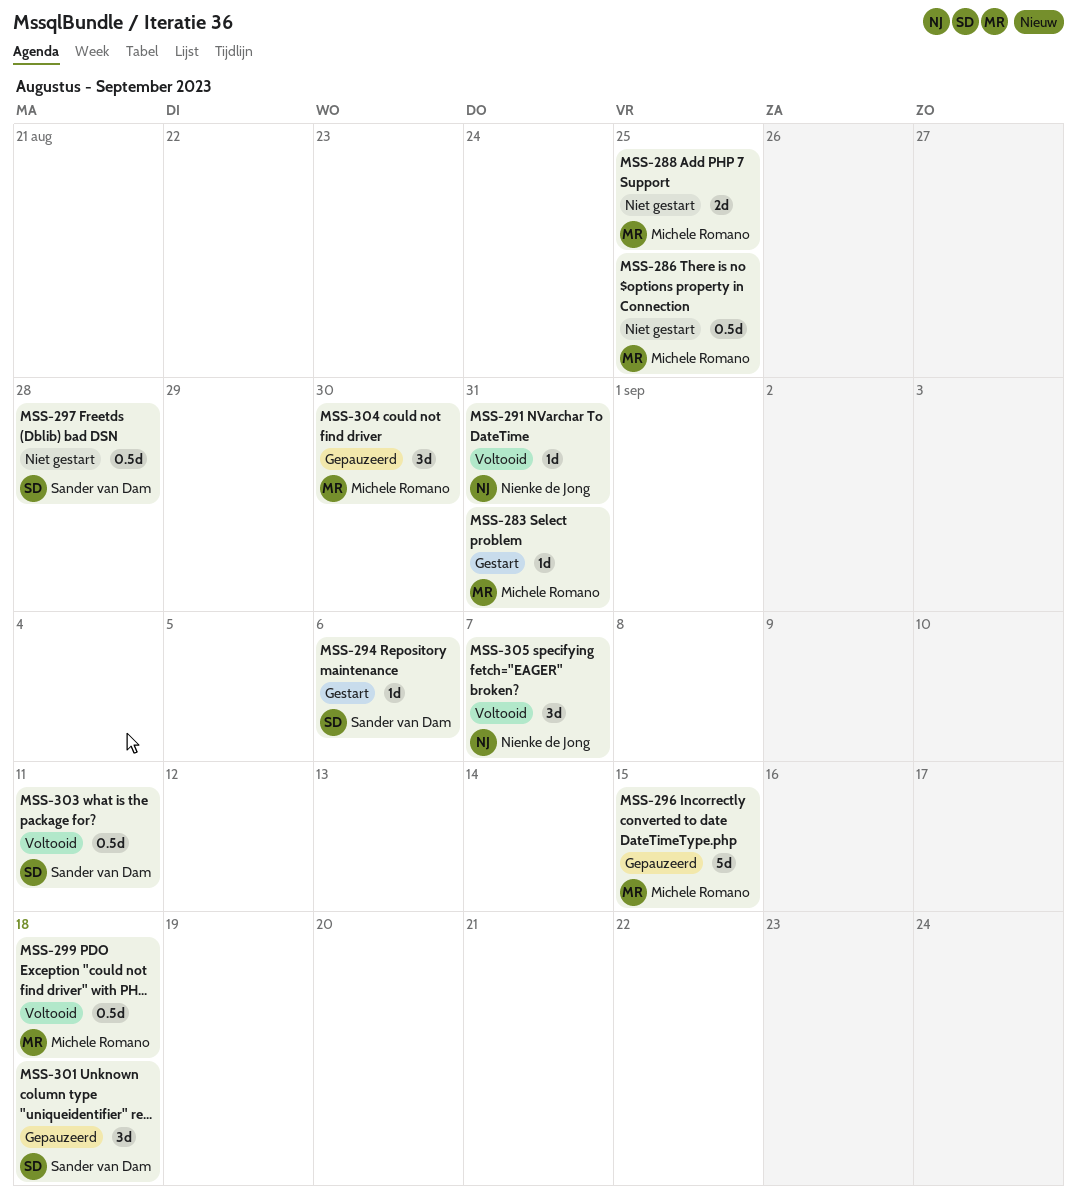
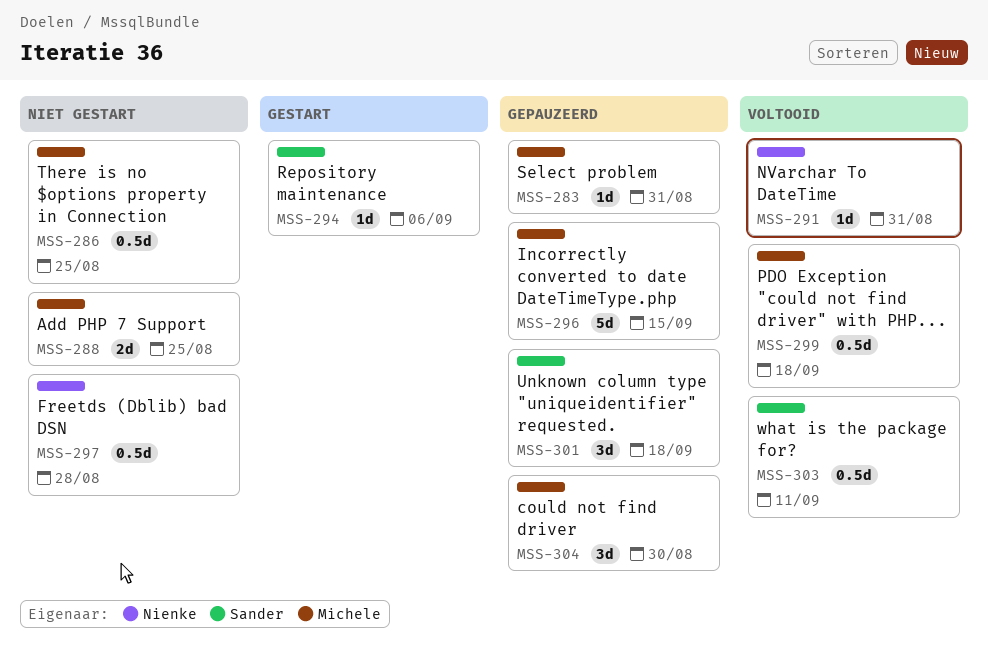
MSS-283, status: Gestart -> Gepauzeerd
MSS-297, owner: Sander van Dam -> Nienke de Jong
MSS-305: present -> none

